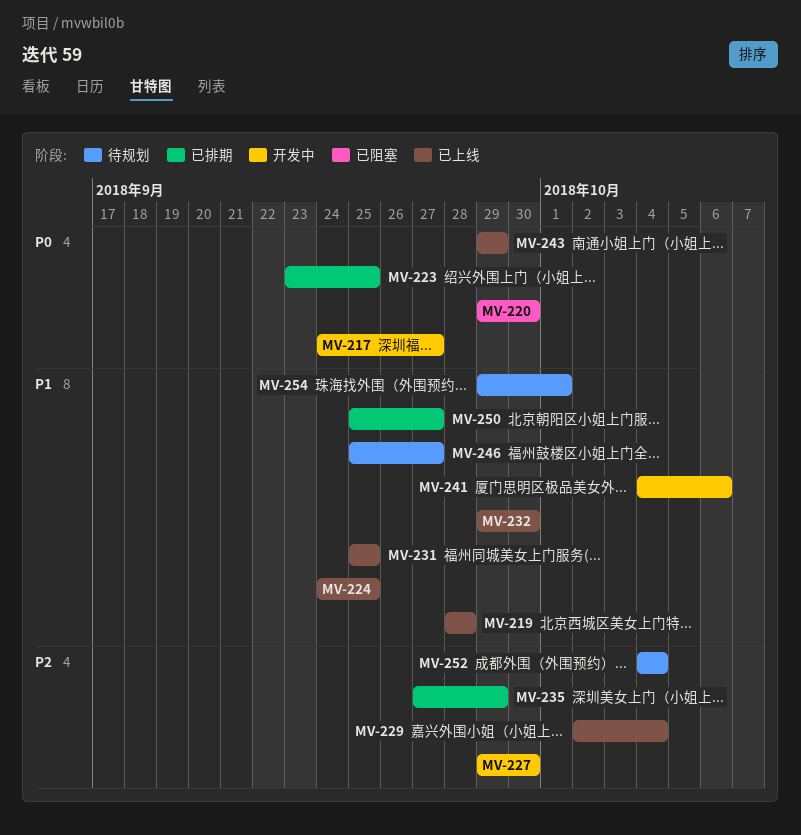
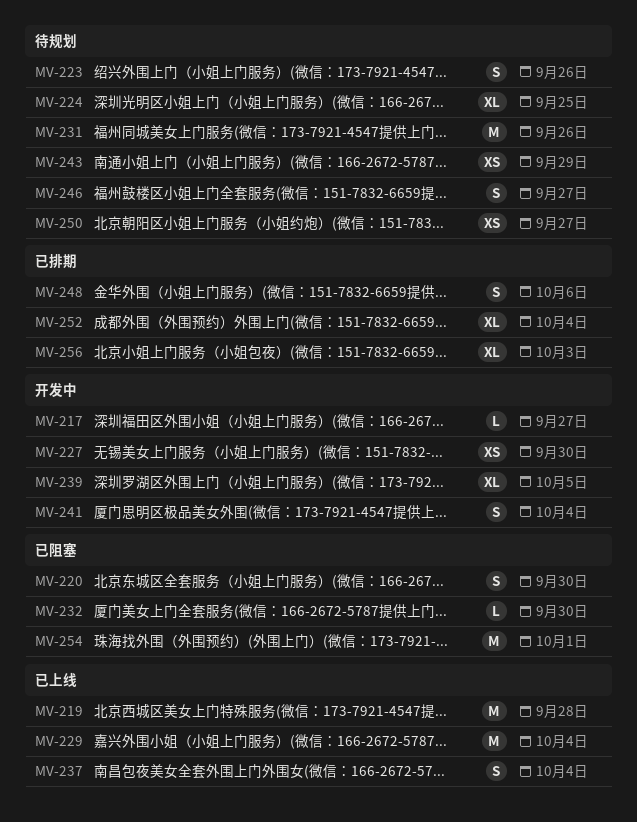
MV-223, status: 已排期 -> 待规划
MV-223, due: Sep 25 -> Sep 26
MV-224, status: 已上线 -> 待规划
MV-231, status: 已上线 -> 待规划
MV-231, due: Sep 25 -> Sep 26
MV-232, status: 已上线 -> 已阻塞
MV-235: present -> none
MV-237: none -> present
MV-239: none -> present
MV-241, due: Oct 6 -> Oct 4
MV-243, status: 已上线 -> 待规划
MV-248: none -> present
MV-250, status: 已排期 -> 待规划
MV-252, status: 待规划 -> 已排期
MV-254, status: 待规划 -> 已阻塞
MV-256: none -> present

